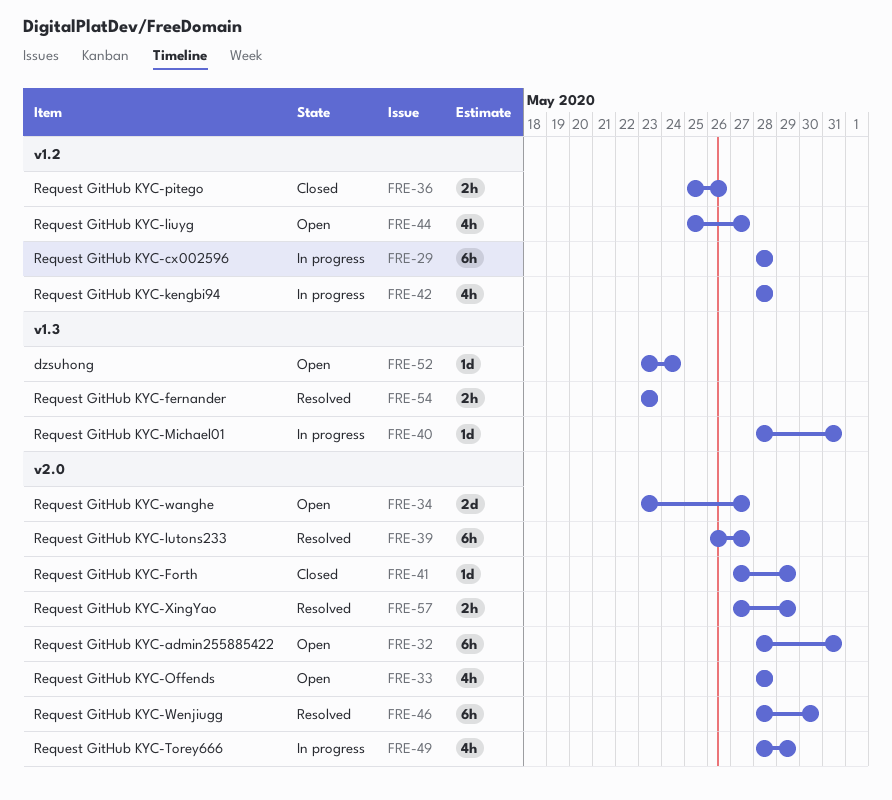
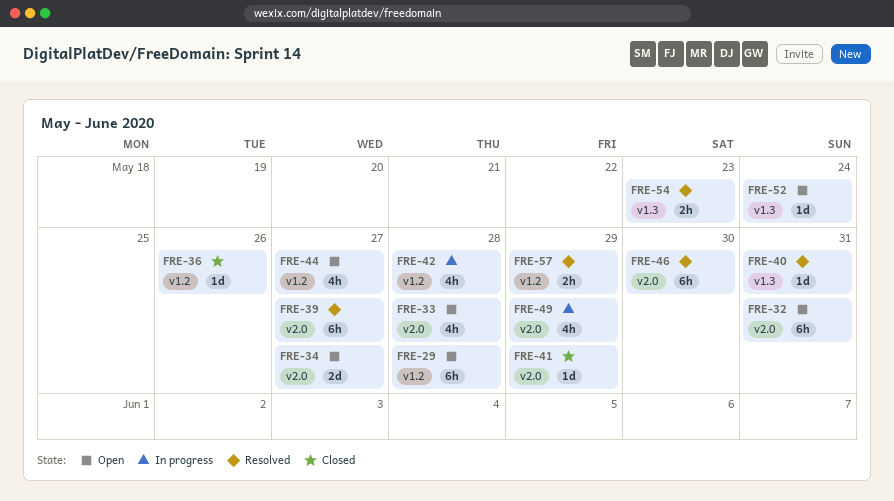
FRE-29, status: In progress -> Open
FRE-36, estimate: 2h -> 1d
FRE-40, status: In progress -> Resolved
FRE-57, label: v2.0 -> v1.2

